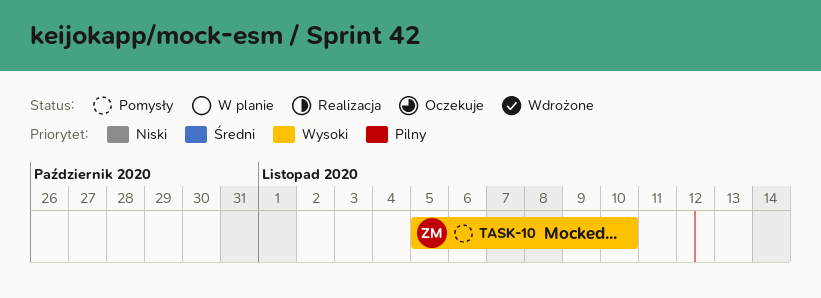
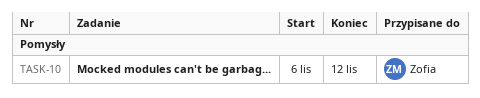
TASK-10, start: Nov 5 -> Nov 6
TASK-10, due: Nov 10 -> Nov 12

